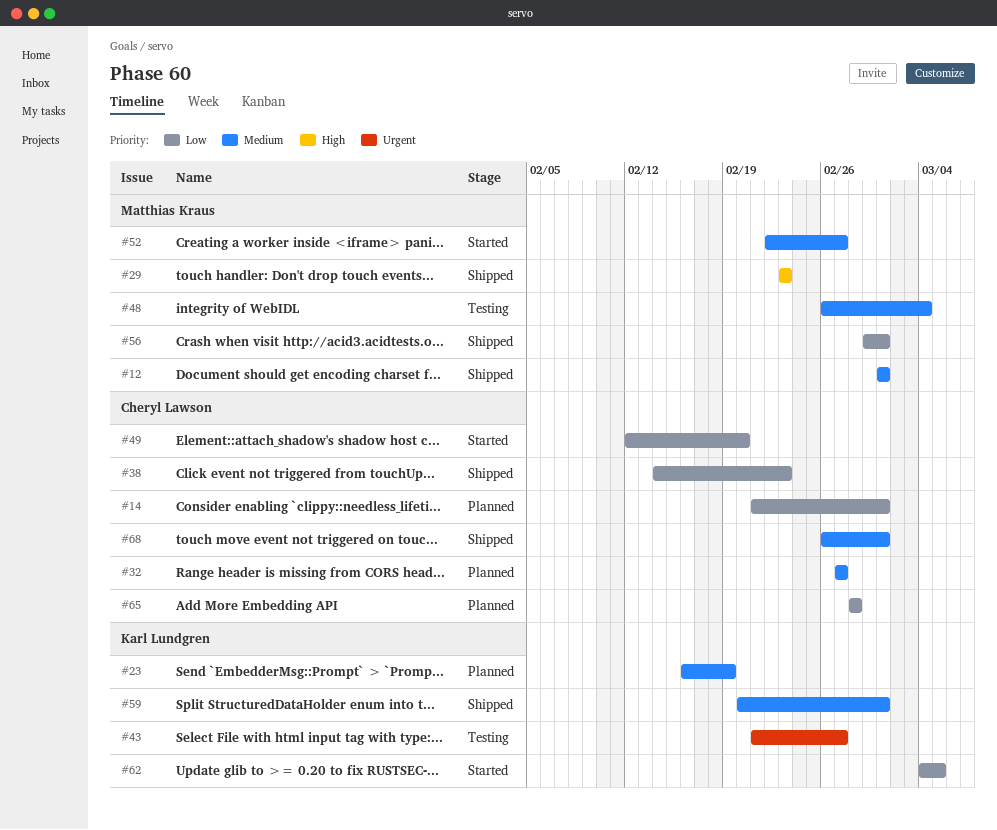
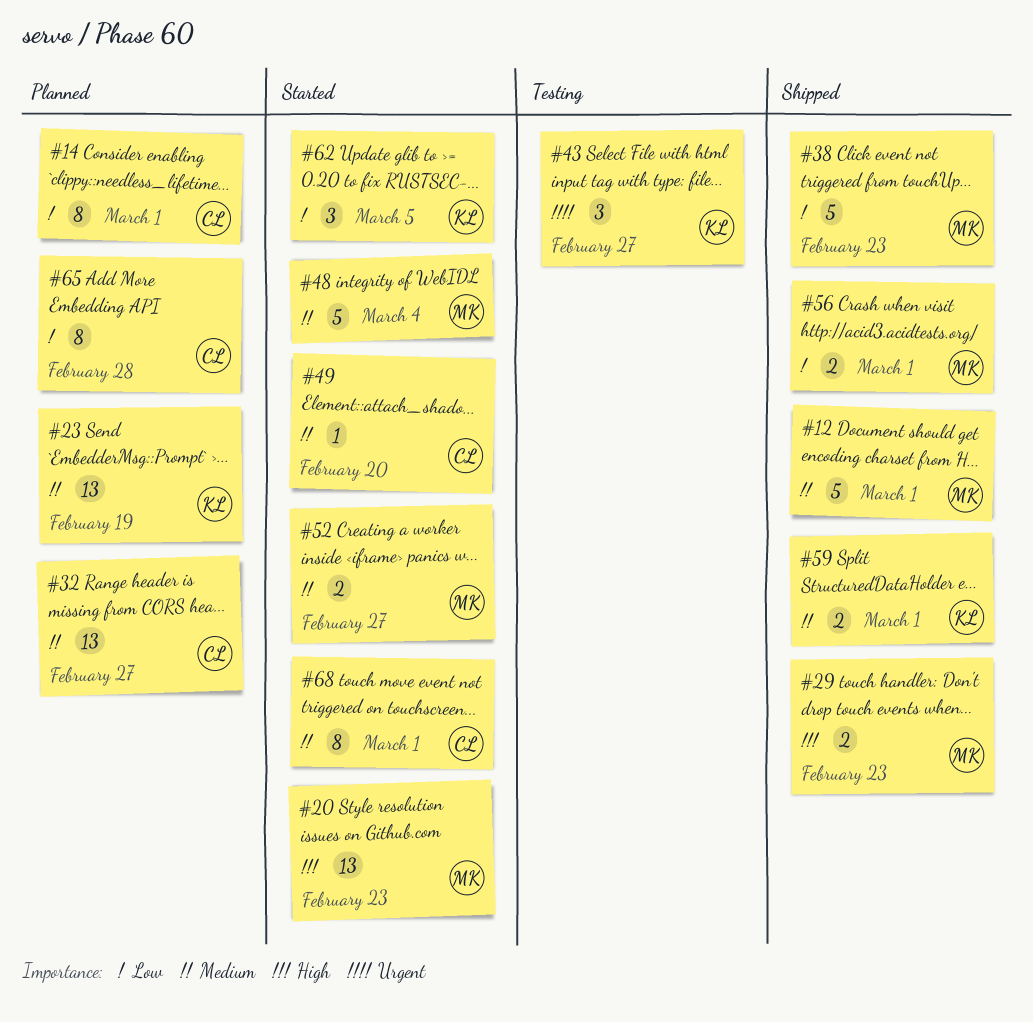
#20: none -> present
#38, owner: Cheryl Lawson -> Matthias Kraus
#48, status: Testing -> Started
#49, priority: Low -> Medium
#68, status: Shipped -> Started

